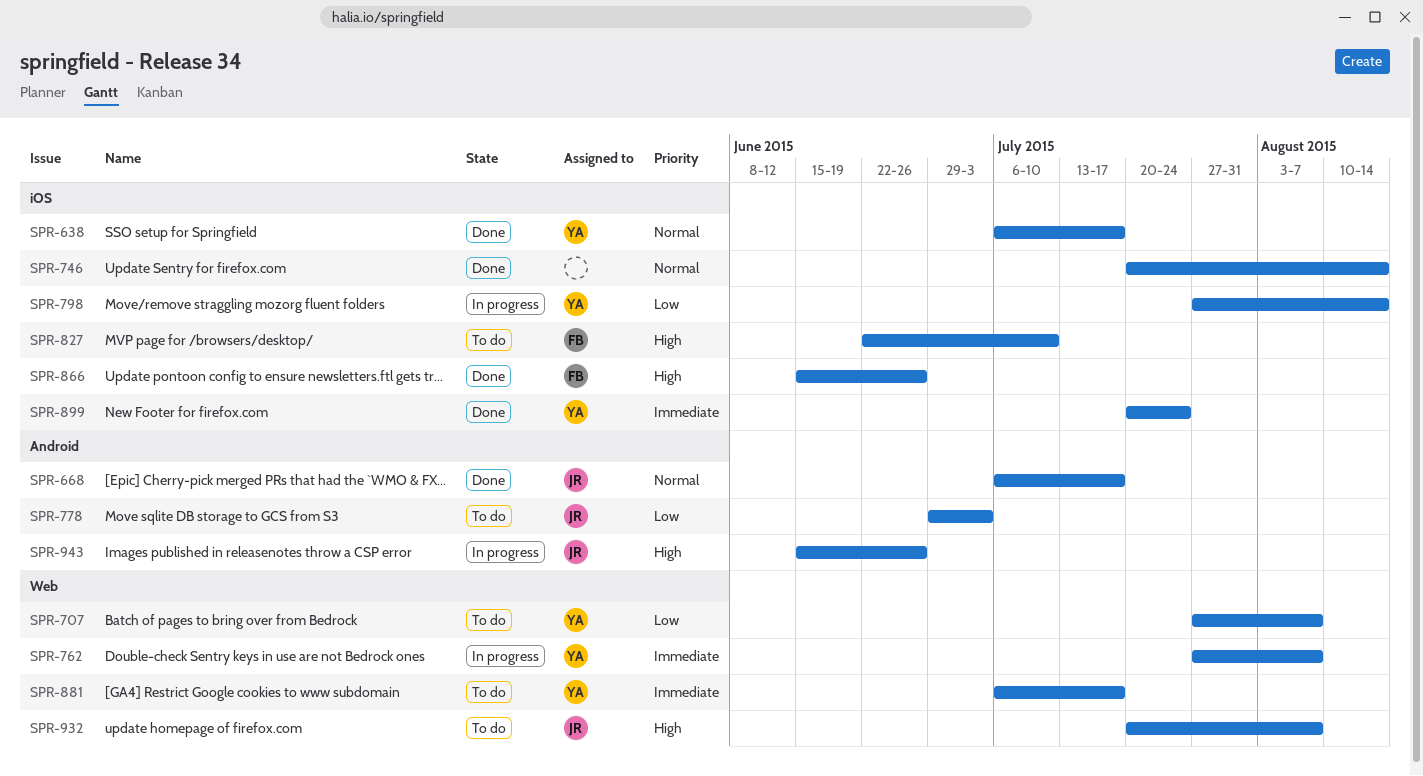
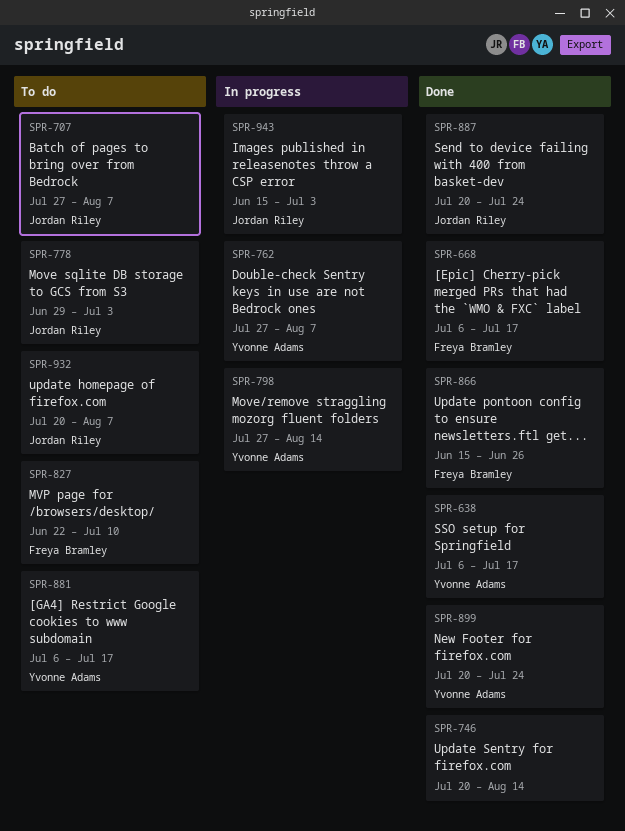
SPR-668, owner: Jordan Riley -> Freya Bramley
SPR-707, owner: Yvonne Adams -> Jordan Riley
SPR-887: none -> present
SPR-943, due: Jun 26 -> Jul 3

